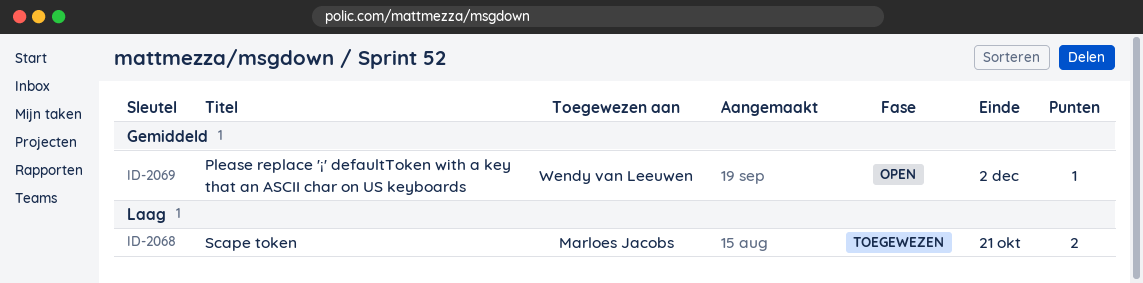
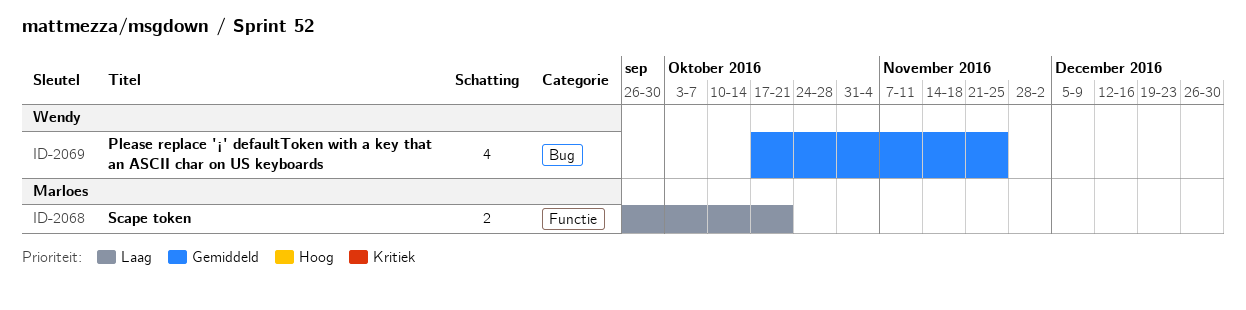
ID-2069, estimate: 1 -> 4
ID-2069, due: Dec 2 -> Nov 25

